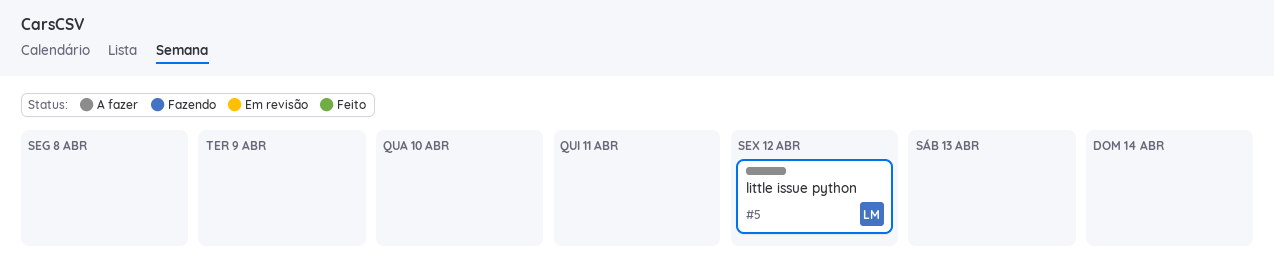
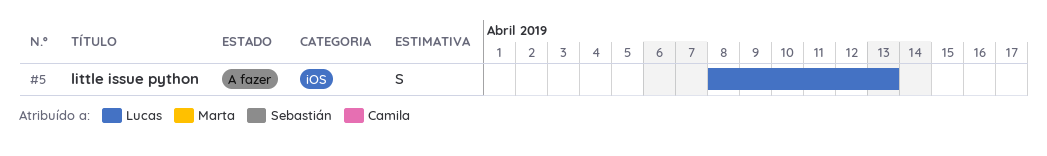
#5, due: Apr 12 -> Apr 13

